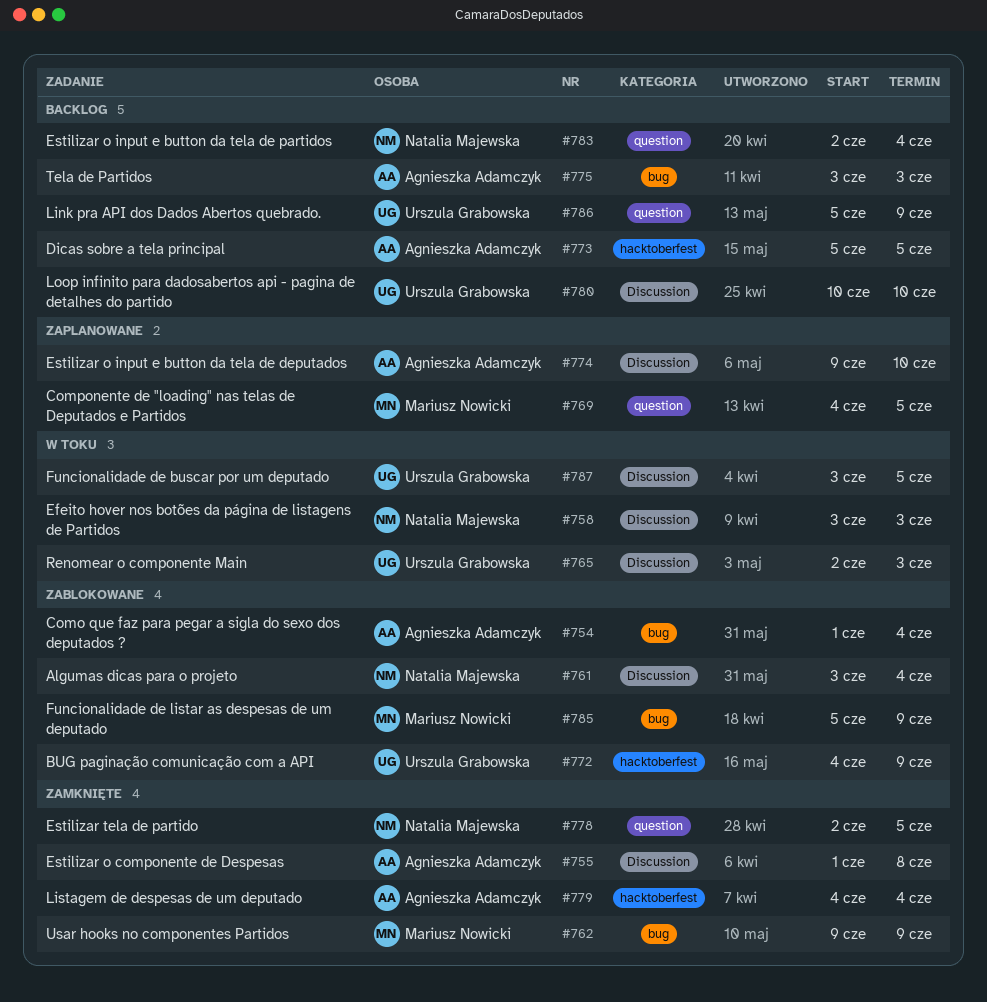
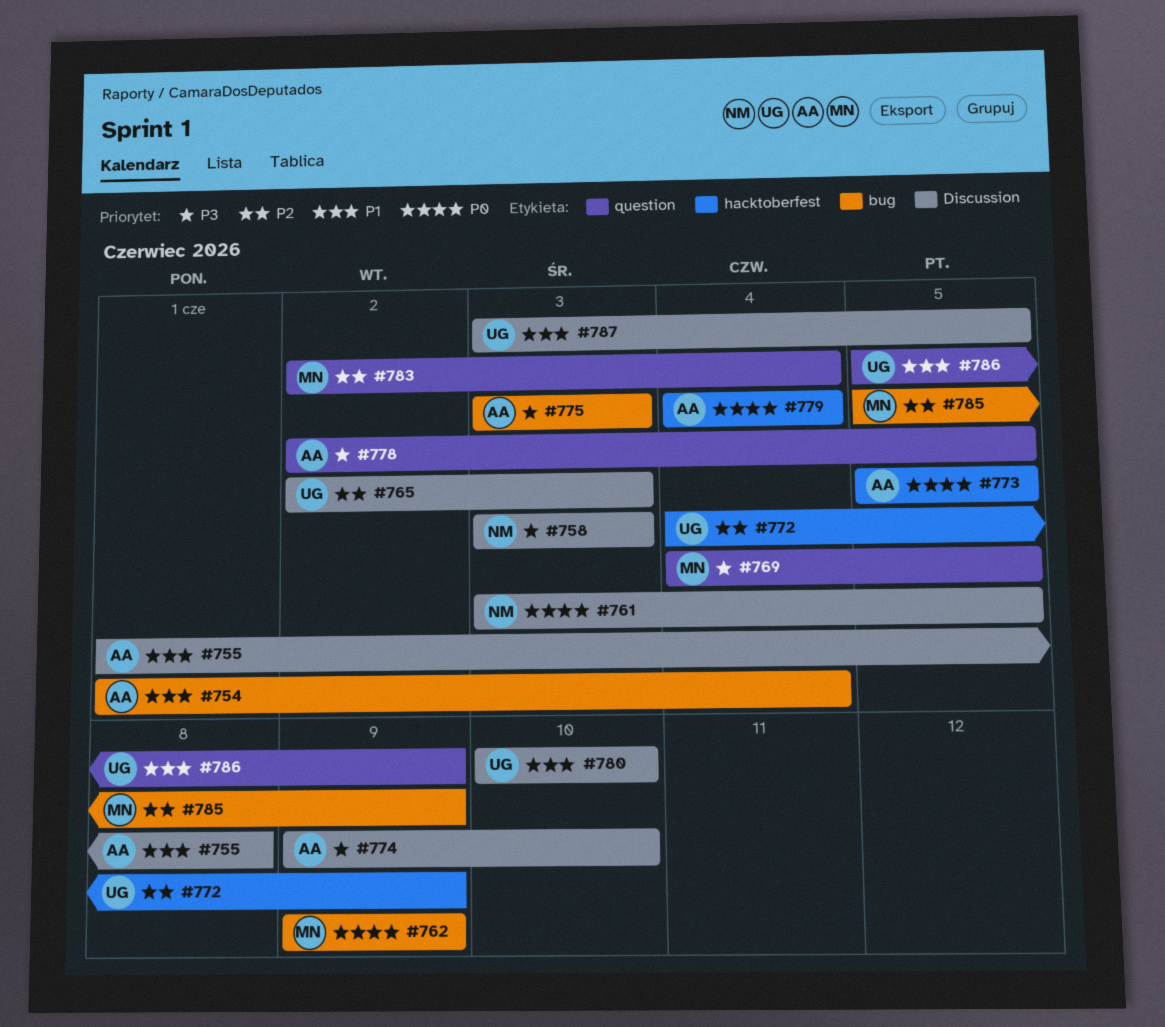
#761, due: Jun 4 -> Jun 5
#778, owner: Natalia Majewska -> Agnieszka Adamczyk
#783, owner: Natalia Majewska -> Mariusz Nowicki

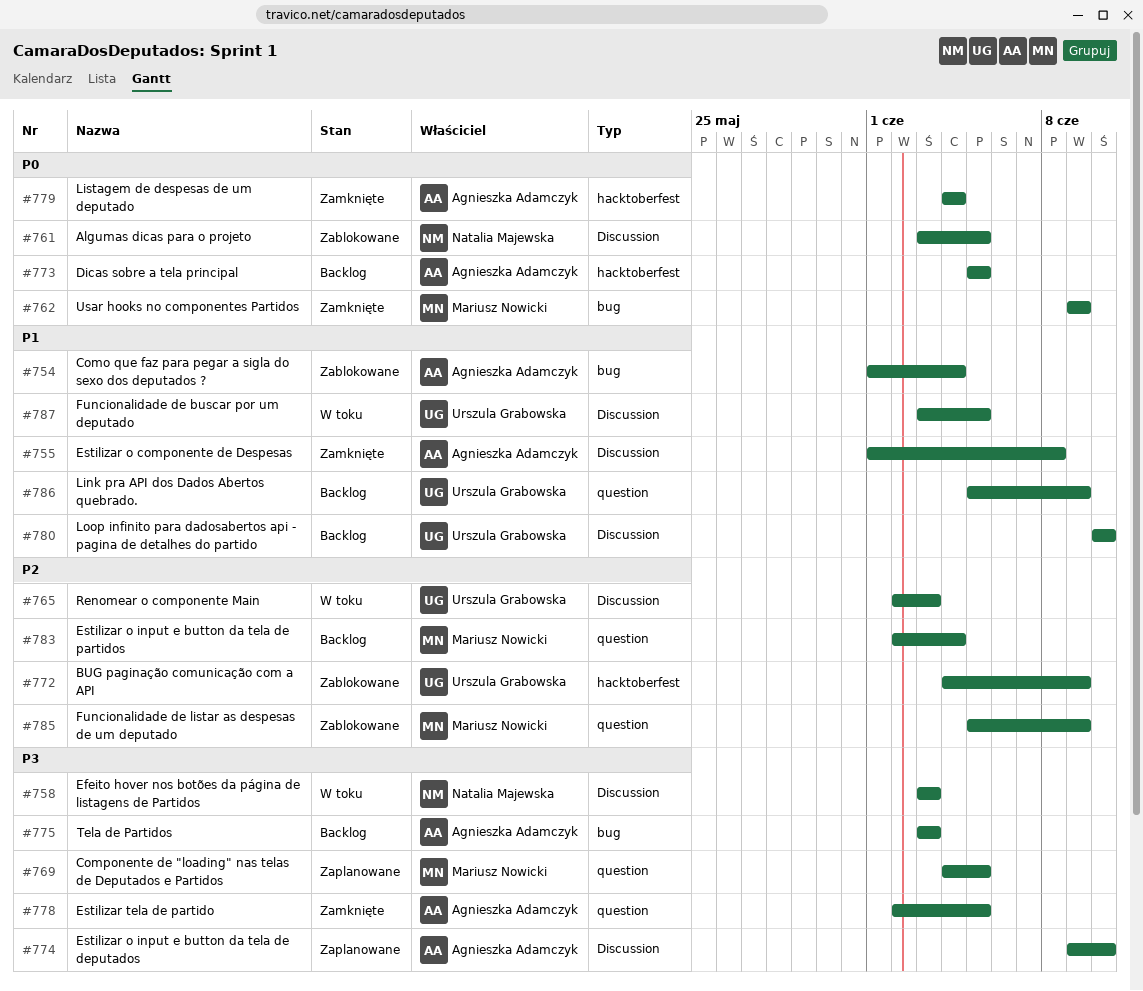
#785, label: bug -> question

